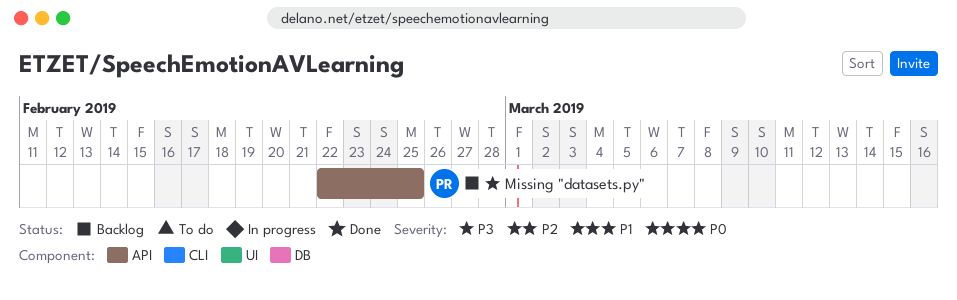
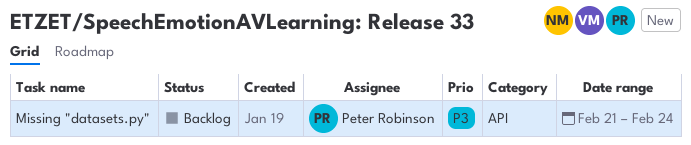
Missing "datasets.py", start: Feb 22 -> Feb 21
Missing "datasets.py", due: Feb 25 -> Feb 24

